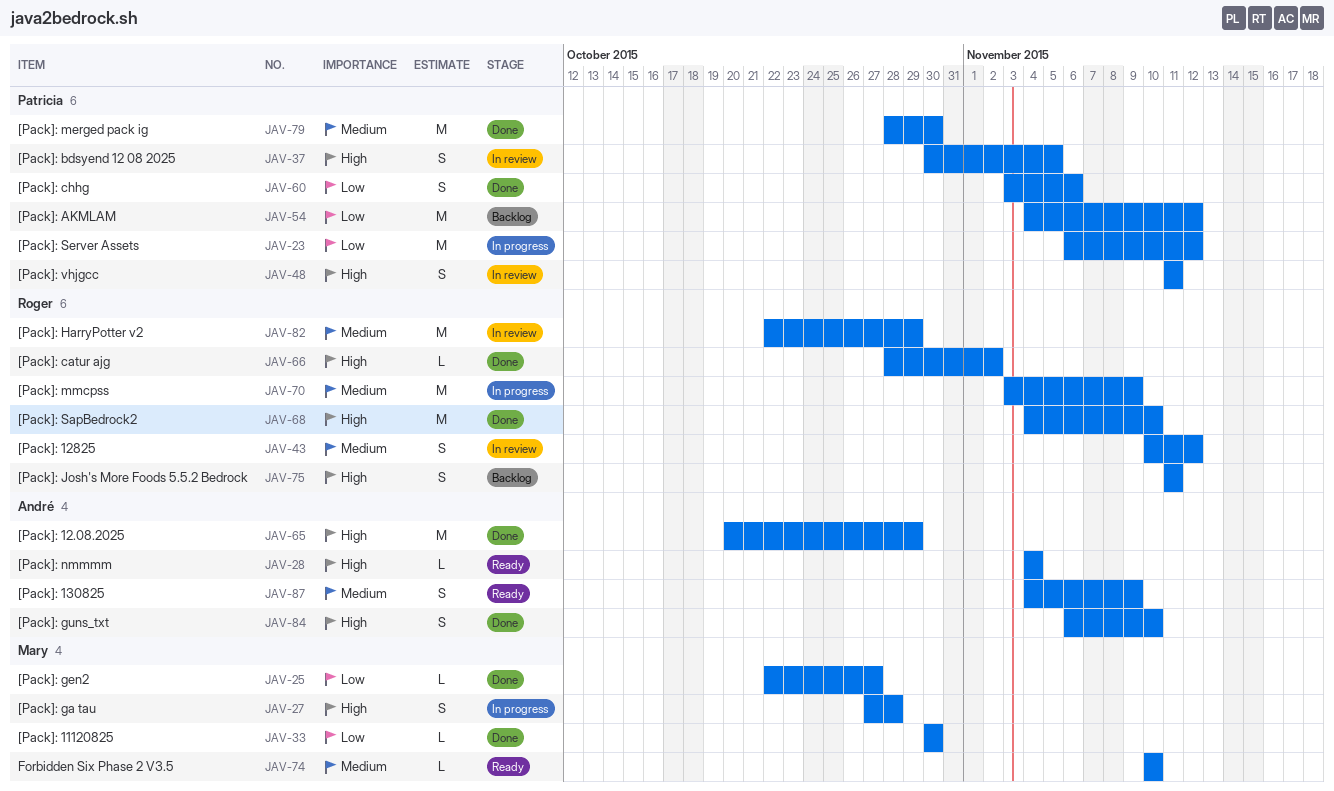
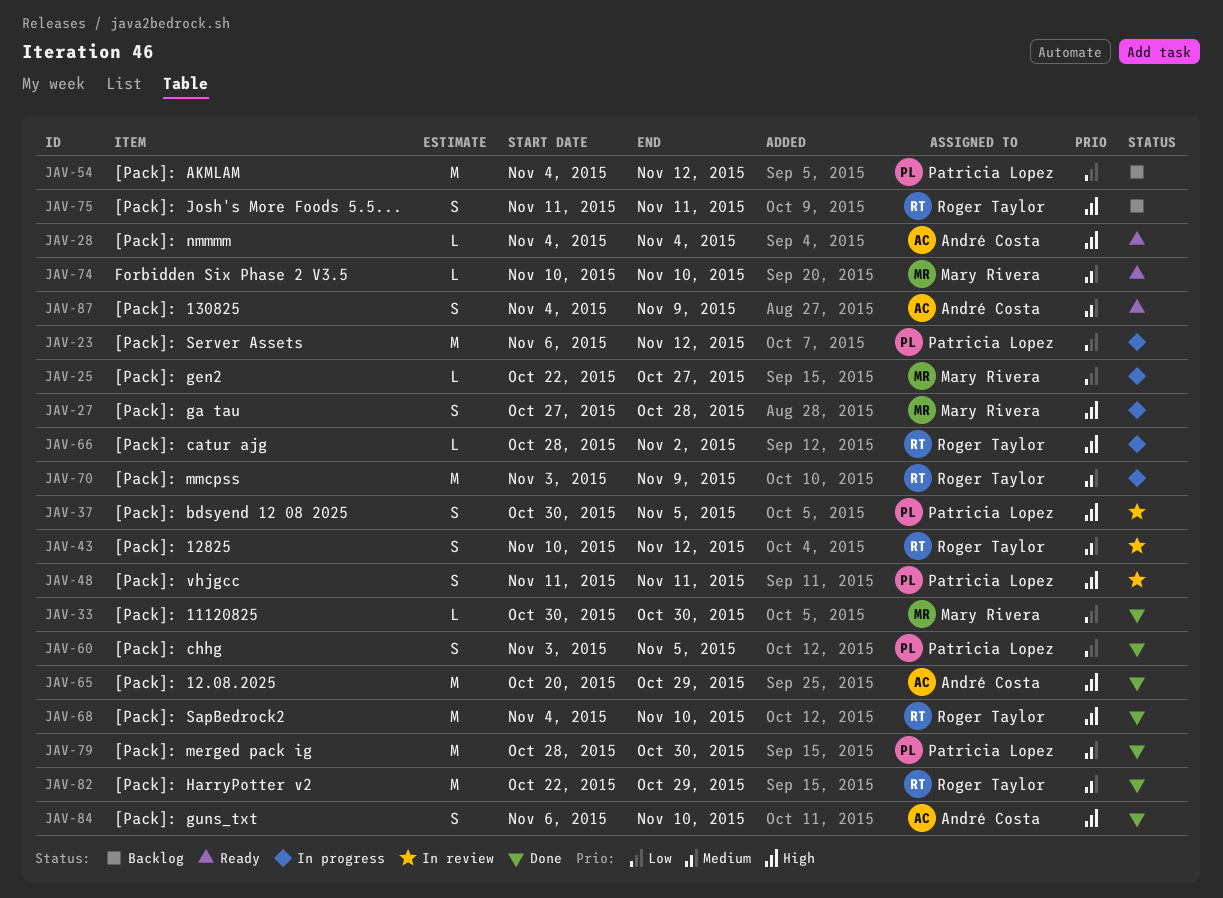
JAV-25, status: Done -> In progress
JAV-60, due: Nov 6 -> Nov 5
JAV-66, status: Done -> In progress
JAV-82, status: In review -> Done

